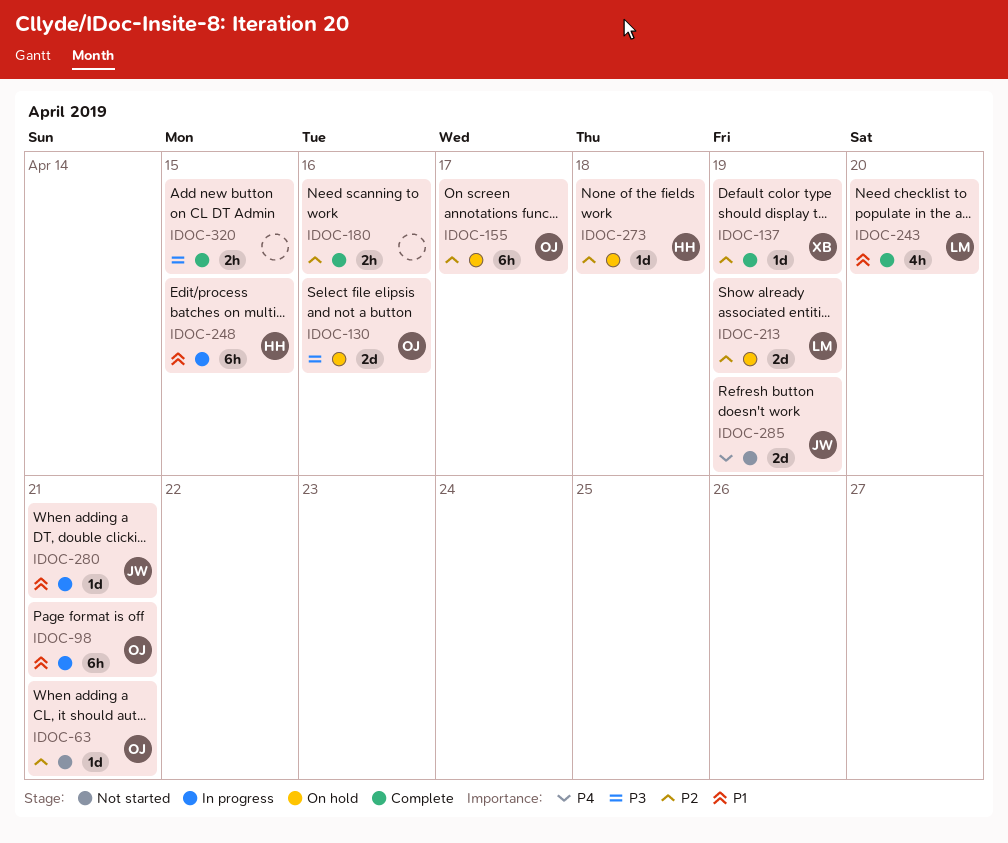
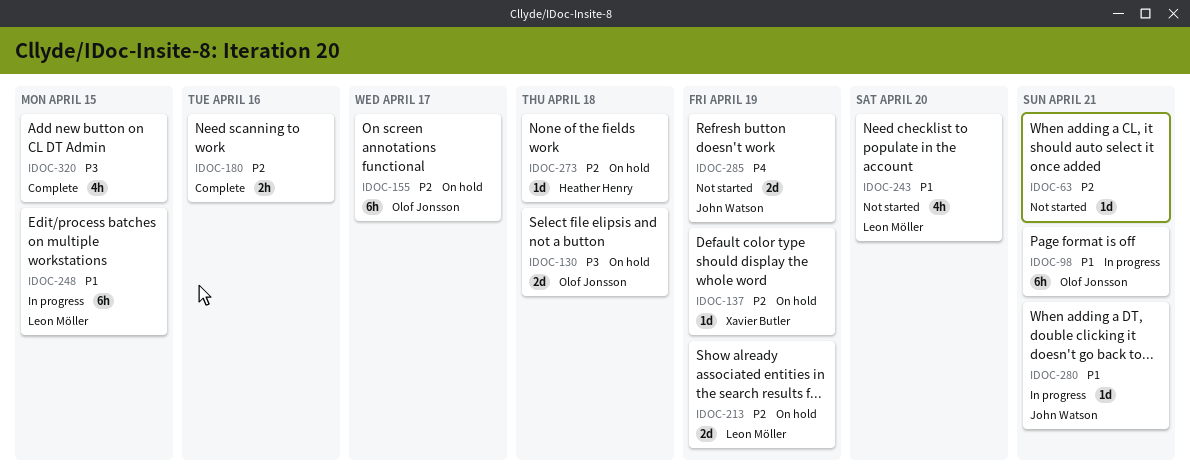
IDOC-63, owner: Olof Jonsson -> none
IDOC-130, due: Apr 16 -> Apr 18
IDOC-137, status: Complete -> On hold
IDOC-243, status: Complete -> Not started
IDOC-248, owner: Heather Henry -> Leon Möller
IDOC-320, estimate: 2h -> 4h

